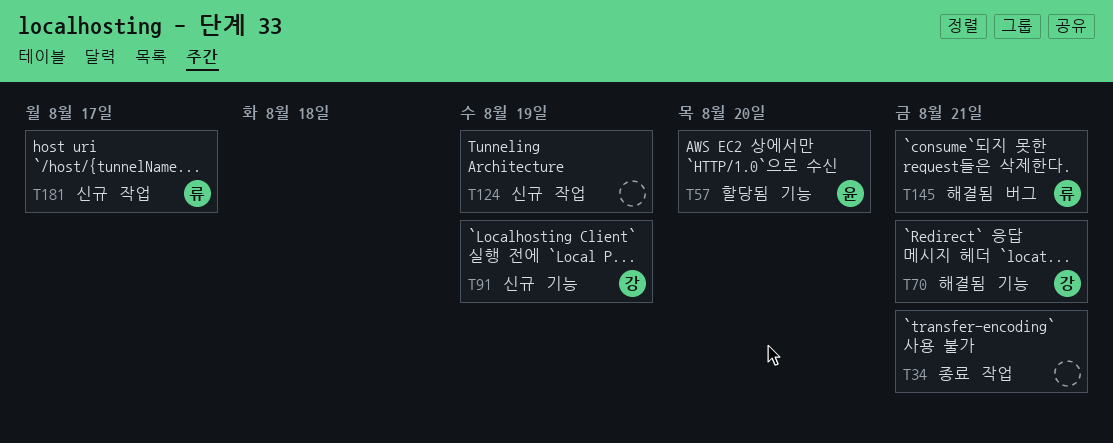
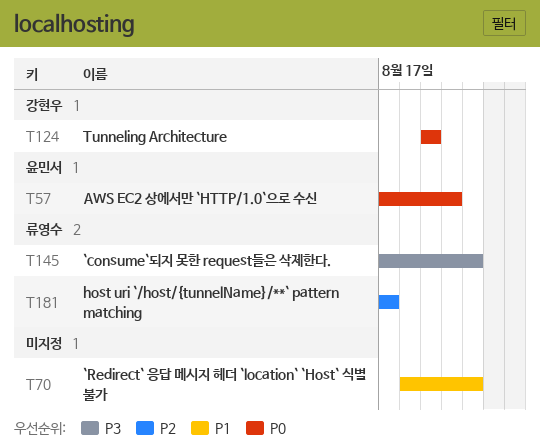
T34: present -> none
T70, owner: 강현우 -> none
T91: present -> none
T124, owner: none -> 강현우

